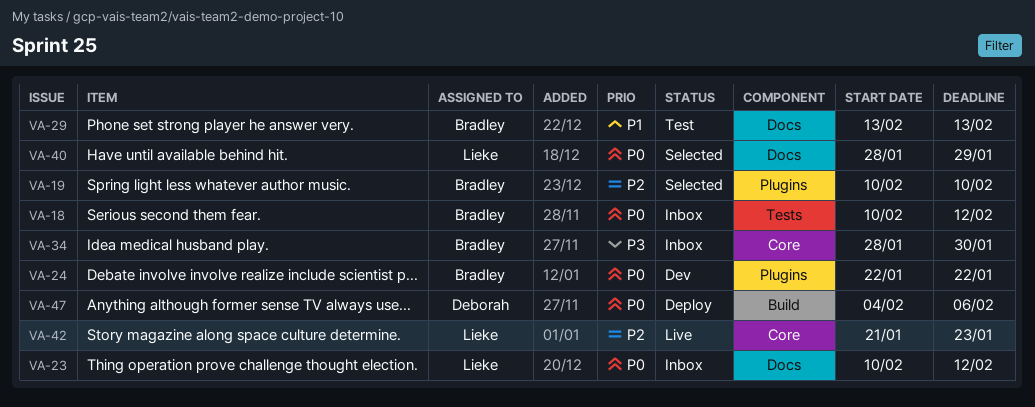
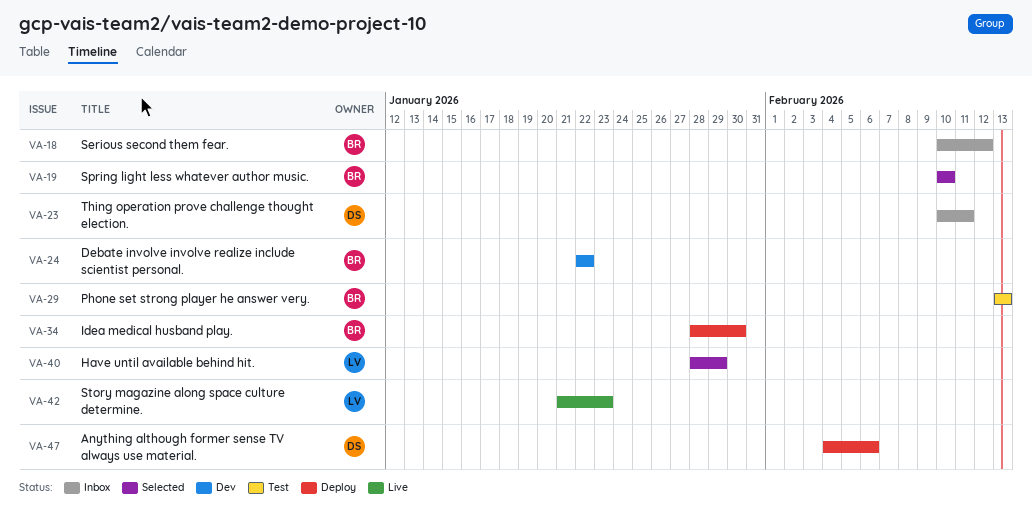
VA-23, owner: Lieke -> Deborah
VA-23, due: Feb 12 -> Feb 11
VA-34, status: Inbox -> Deploy

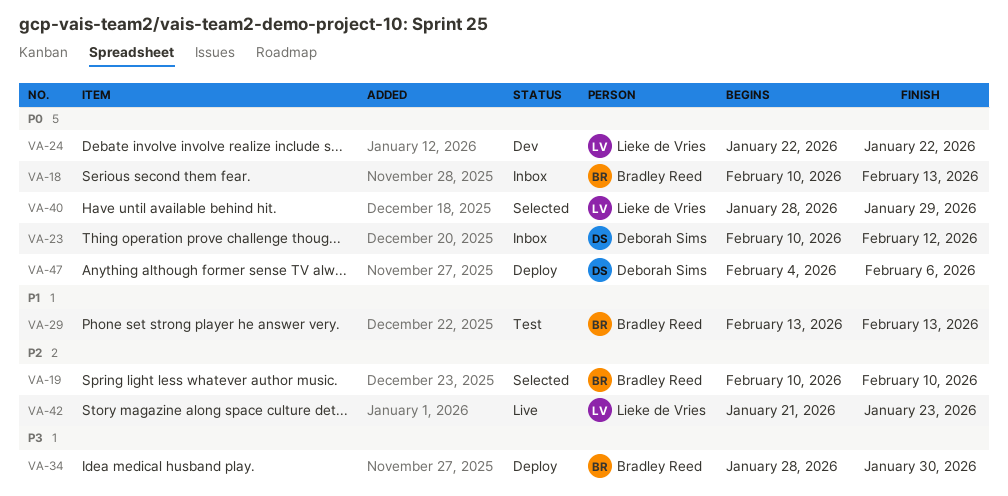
VA-18, due: Feb 12 -> Feb 13
VA-23, due: Feb 11 -> Feb 12
VA-24, owner: Bradley Reed -> Lieke de Vries

